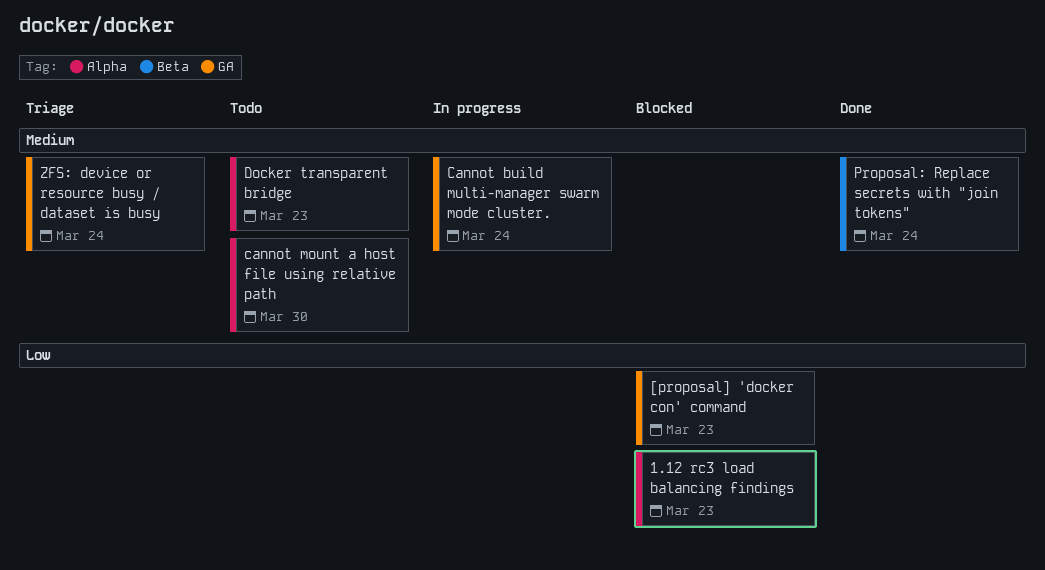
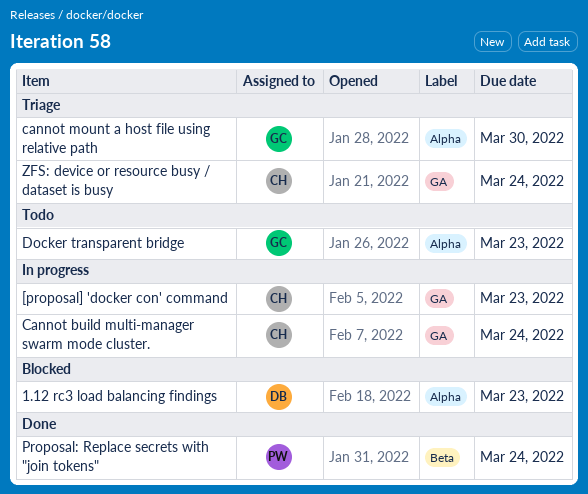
[proposal] 'docker con' command, status: Blocked -> In progress
cannot mount a host file using relative path, status: Todo -> Triage

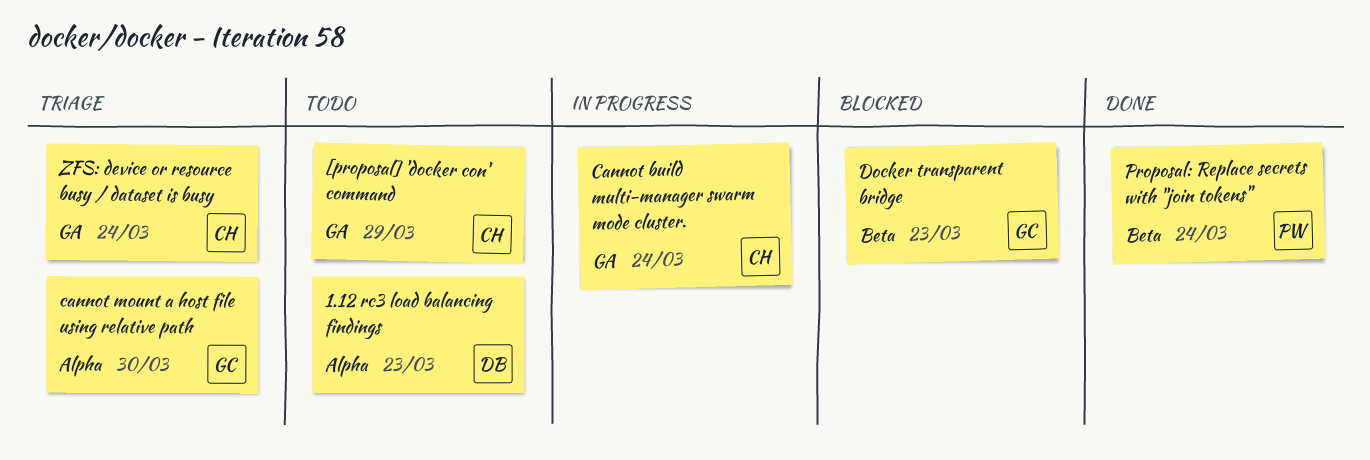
1.12 rc3 load balancing findings, status: Blocked -> Todo
[proposal] 'docker con' command, status: In progress -> Todo
[proposal] 'docker con' command, due: Mar 23 -> Mar 29
Docker transparent bridge, status: Todo -> Blocked
Docker transparent bridge, label: Alpha -> Beta

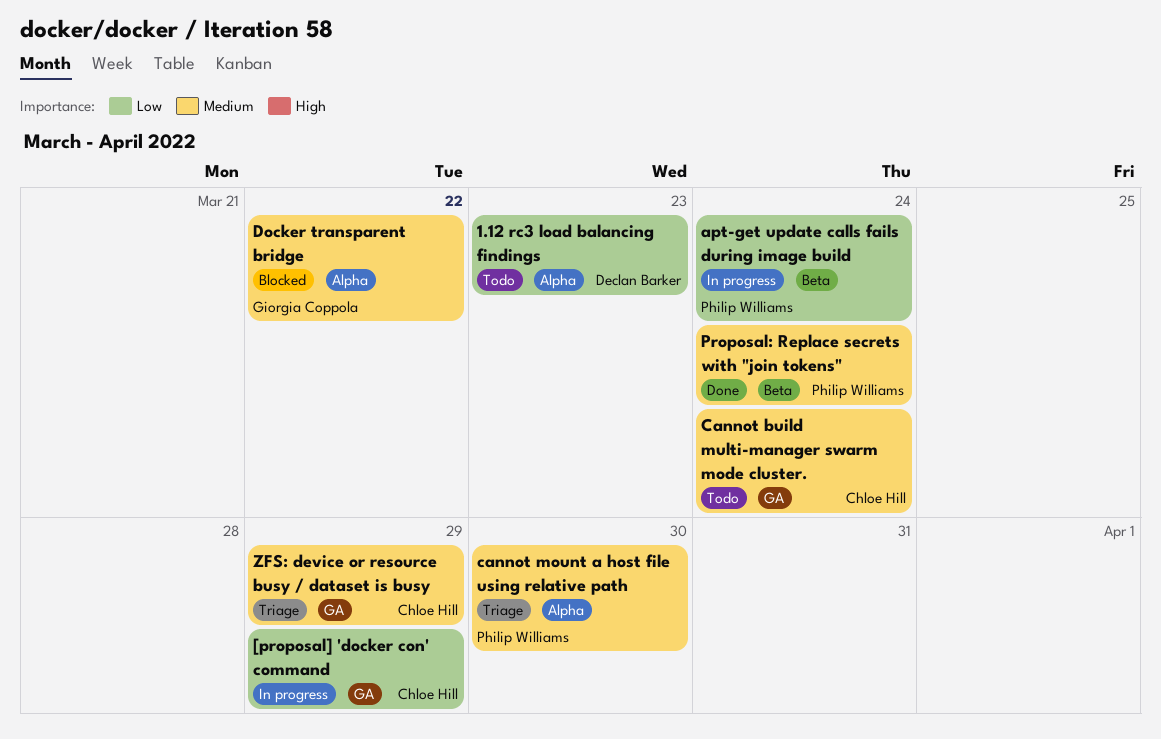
[proposal] 'docker con' command, status: Todo -> In progress
apt-get update calls fails during image build: none -> present
Cannot build multi-manager swarm mode cluster., status: In progress -> Todo
cannot mount a host file using relative path, owner: Giorgia Coppola -> Philip Williams
Docker transparent bridge, label: Beta -> Alpha
Docker transparent bridge, due: Mar 23 -> Mar 22
ZFS: device or resource busy / dataset is busy, due: Mar 24 -> Mar 29

